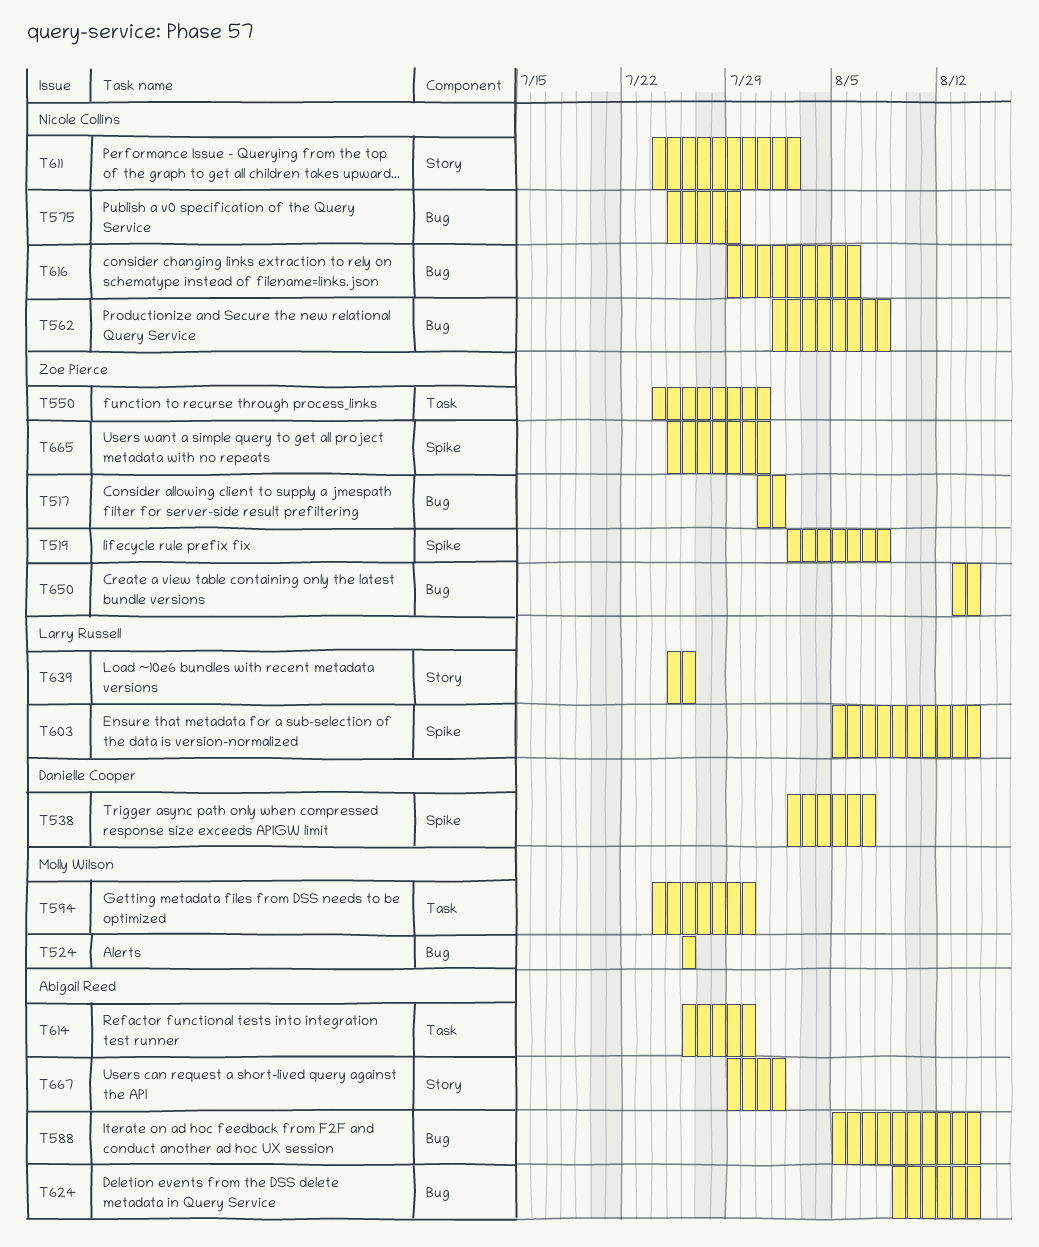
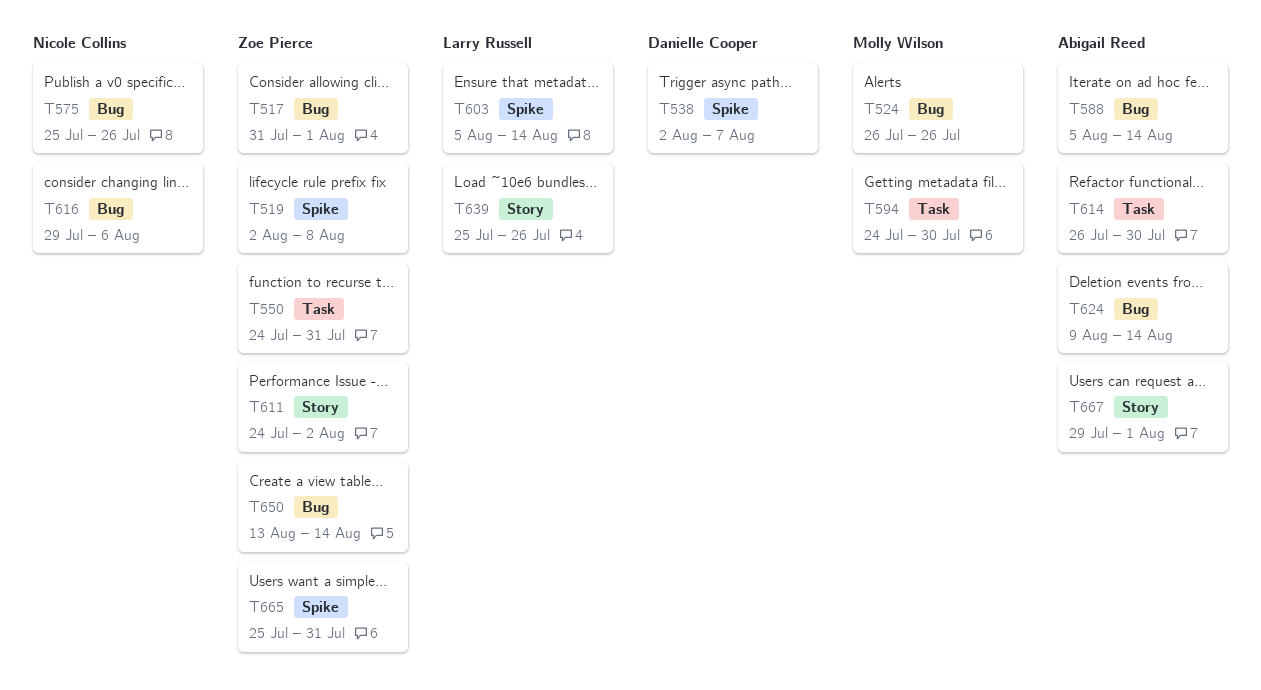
T562: present -> none
T575, due: Jul 29 -> Jul 26
T611, owner: Nicole Collins -> Zoe Pierce

